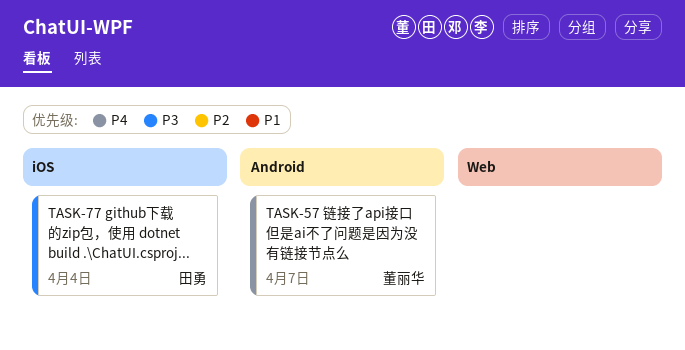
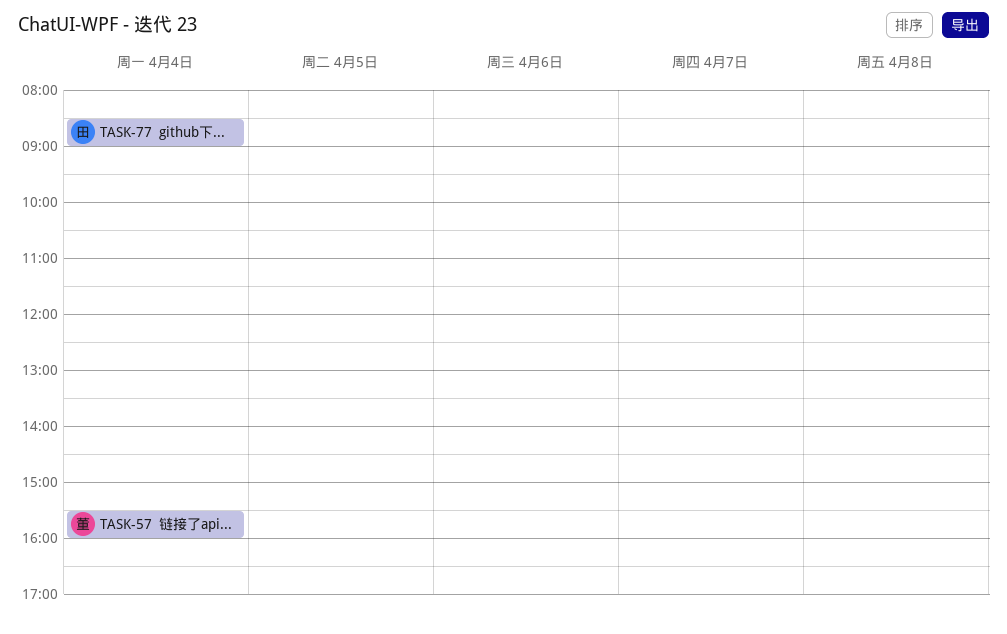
TASK-57, day: Apr 7 -> Apr 4

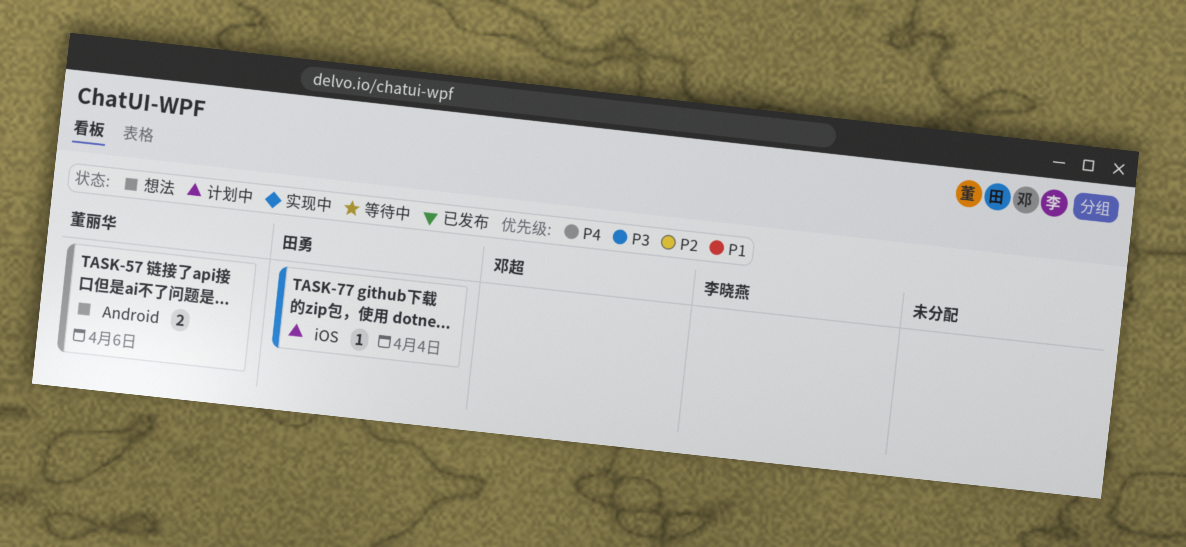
TASK-57, day: Apr 4 -> Apr 6

